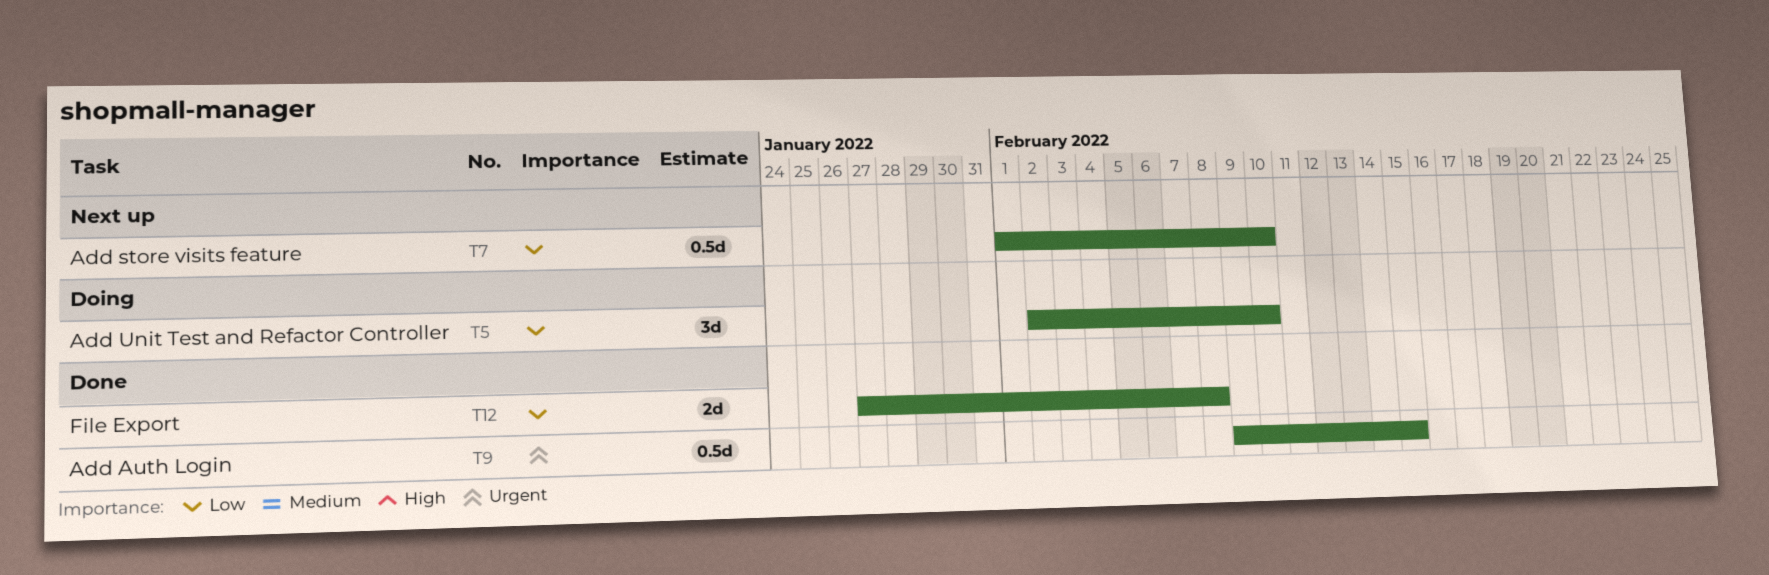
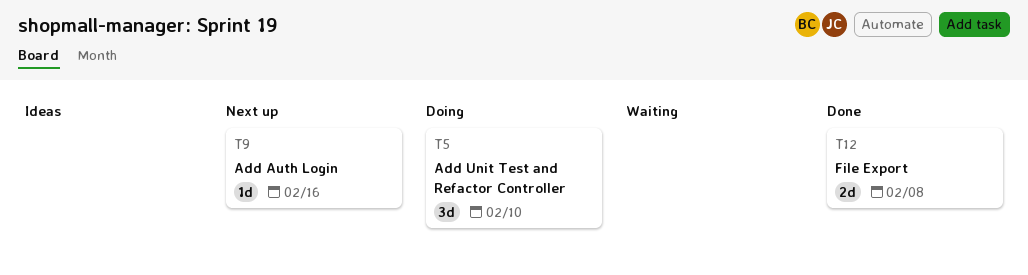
T7: present -> none
T9, status: Done -> Next up
T9, estimate: 0.5d -> 1d
T9, due: Feb 15 -> Feb 16

